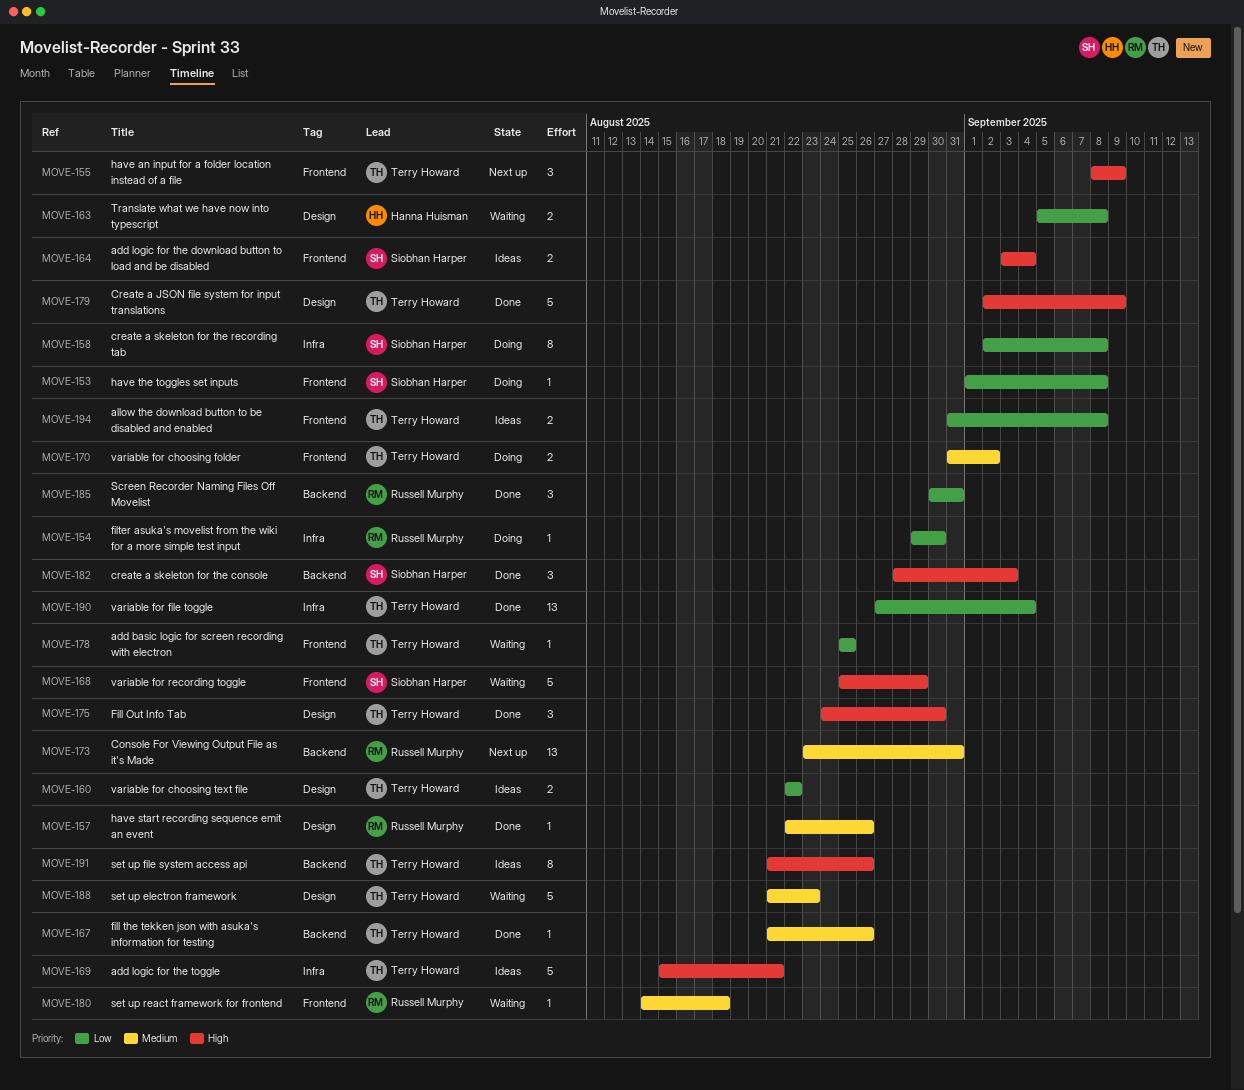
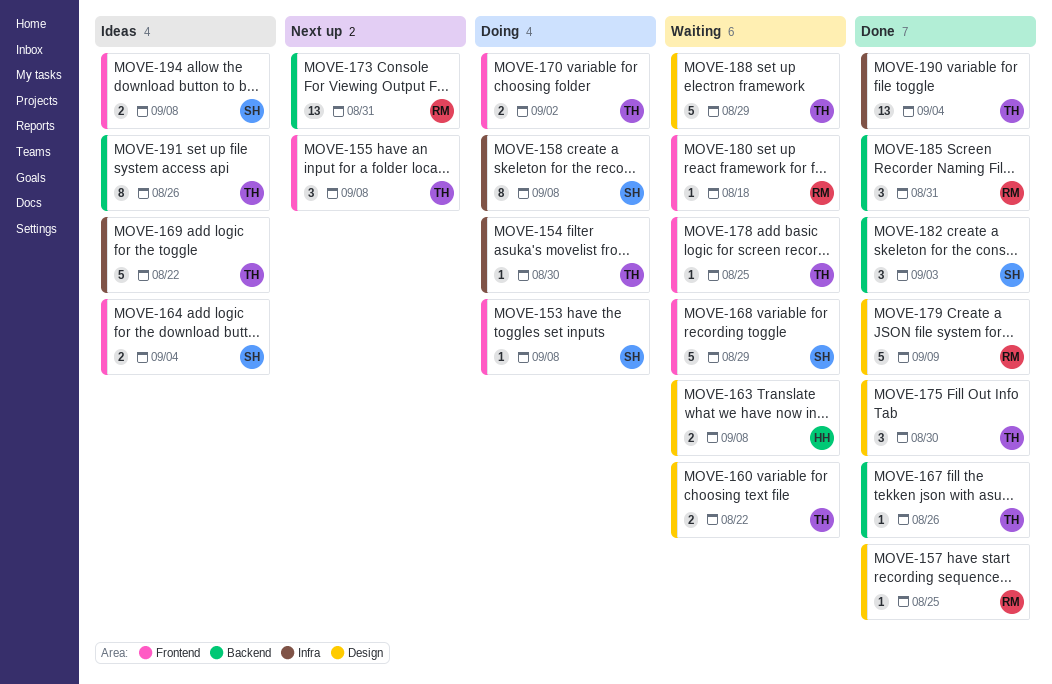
MOVE-154, owner: Russell Murphy -> Terry Howard
MOVE-155, due: Sep 9 -> Sep 8
MOVE-157, due: Aug 26 -> Aug 25
MOVE-160, status: Ideas -> Waiting
MOVE-169, due: Aug 21 -> Aug 22
MOVE-179, owner: Terry Howard -> Russell Murphy
MOVE-188, due: Aug 23 -> Aug 29
MOVE-194, owner: Terry Howard -> Siobhan Harper

